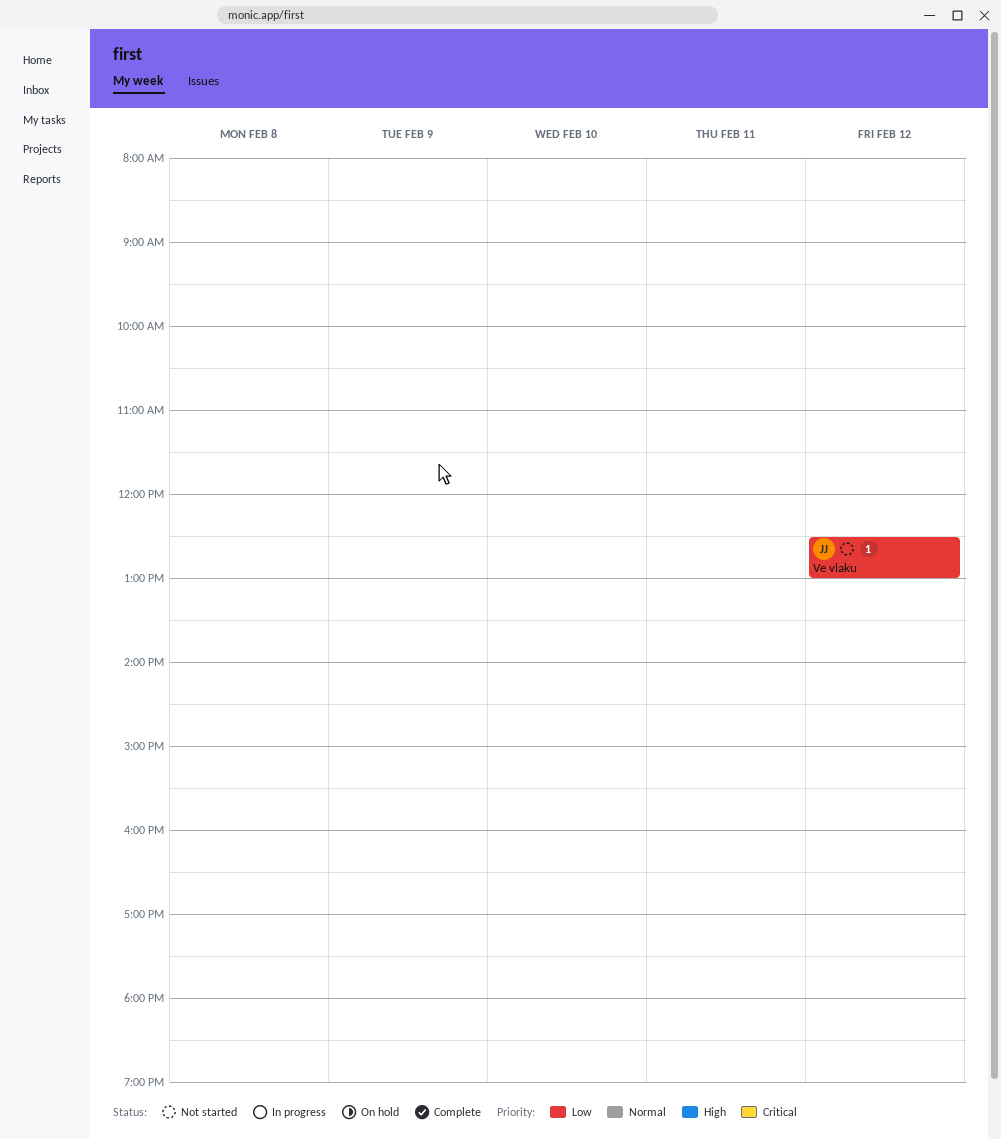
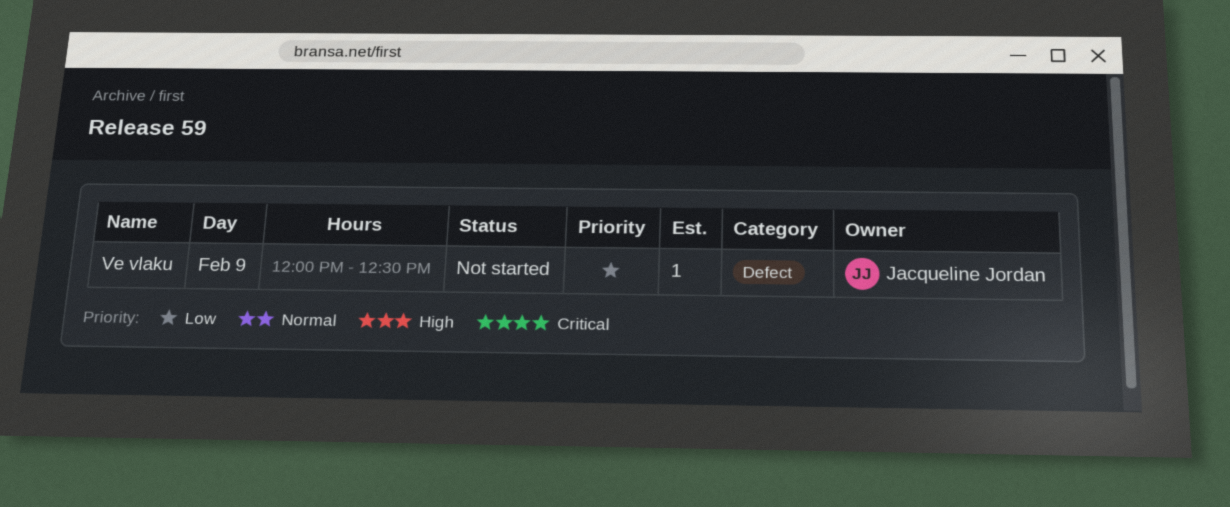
Ve vlaku, day: Feb 12 -> Feb 9
Ve vlaku, begins: 12:30 -> 12:00
Ve vlaku, ends: 13:00 -> 12:30

